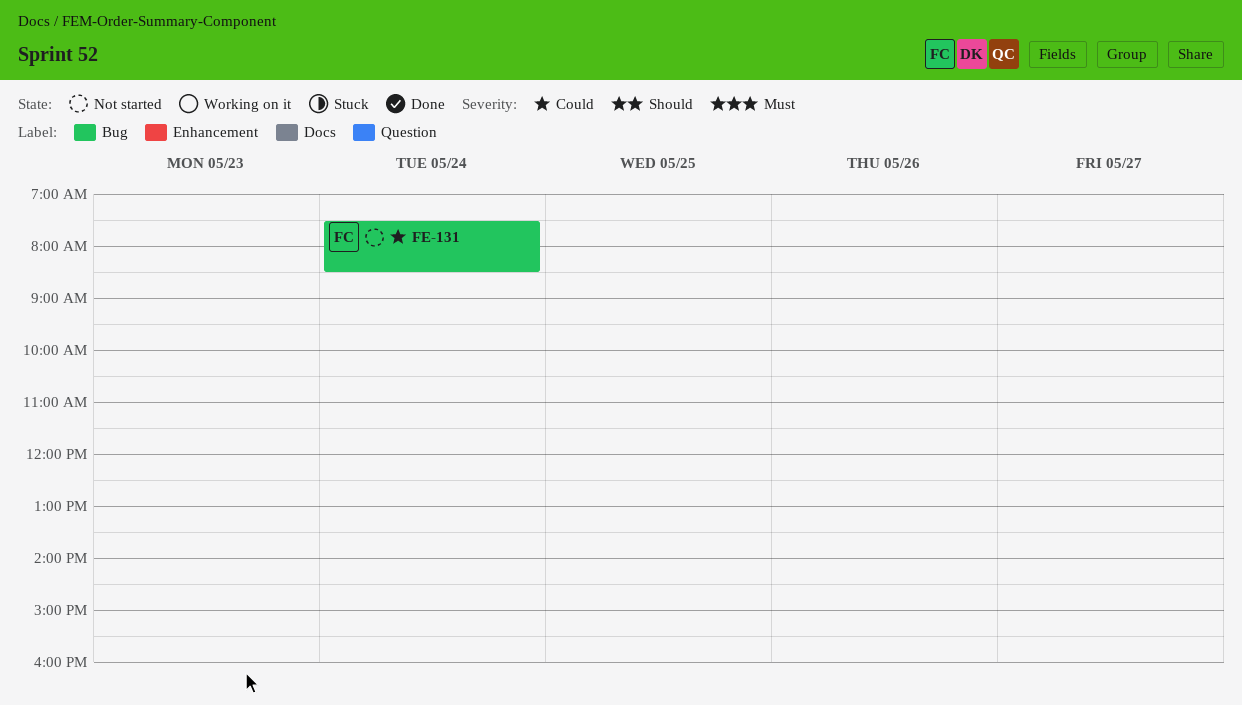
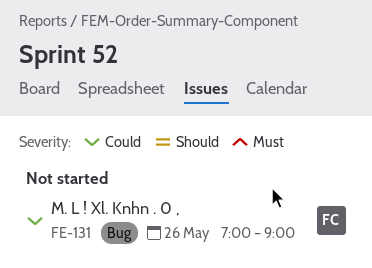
FE-131, day: May 24 -> May 26
FE-131, begins: 07:30 -> 07:00
FE-131, ends: 08:30 -> 09:00

